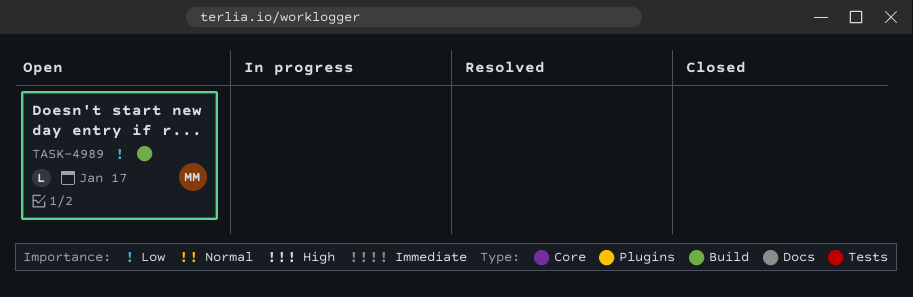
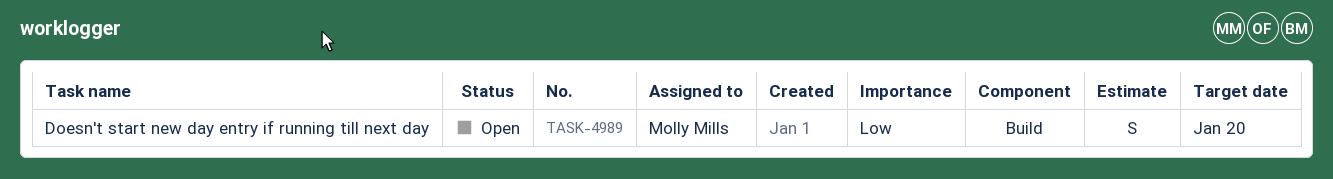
TASK-4989, estimate: L -> S
TASK-4989, due: Jan 17 -> Jan 20

